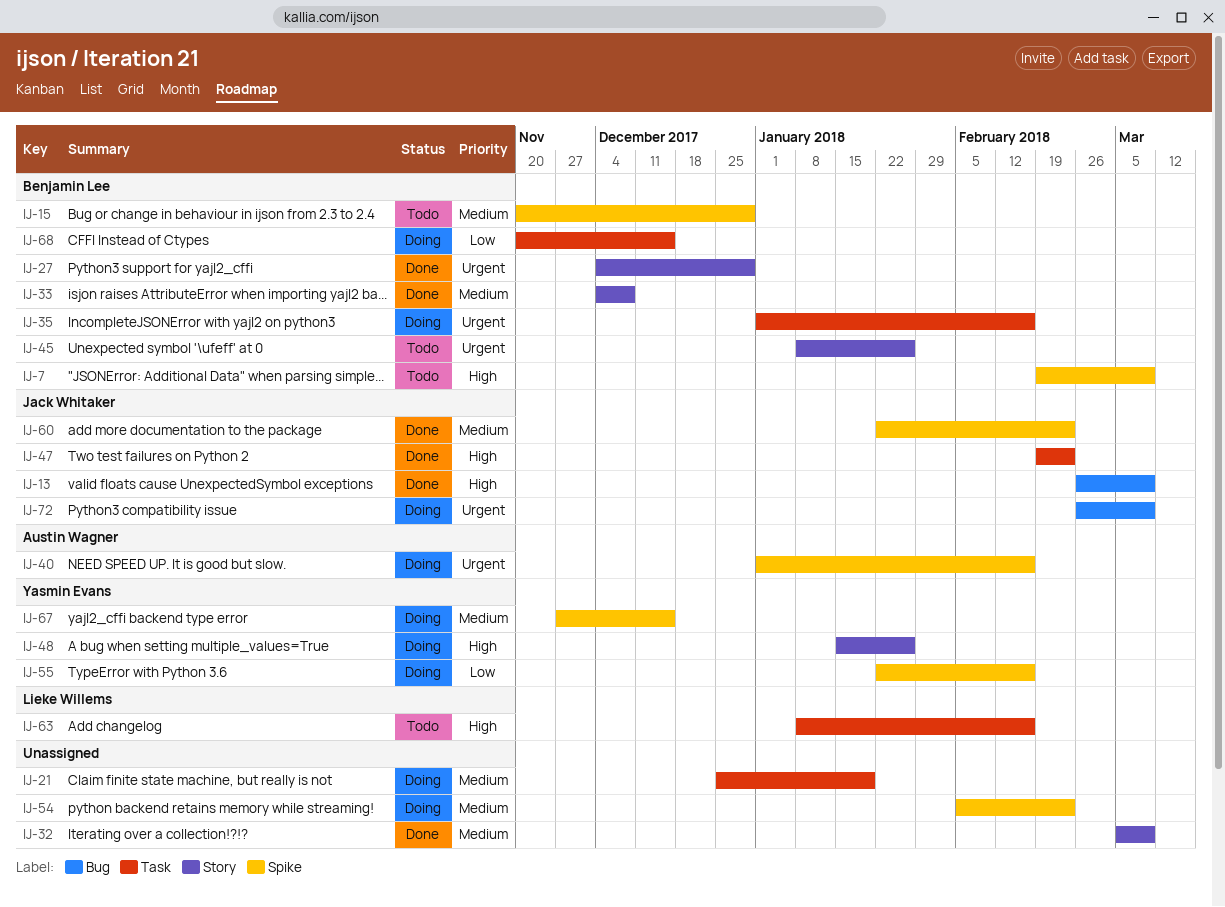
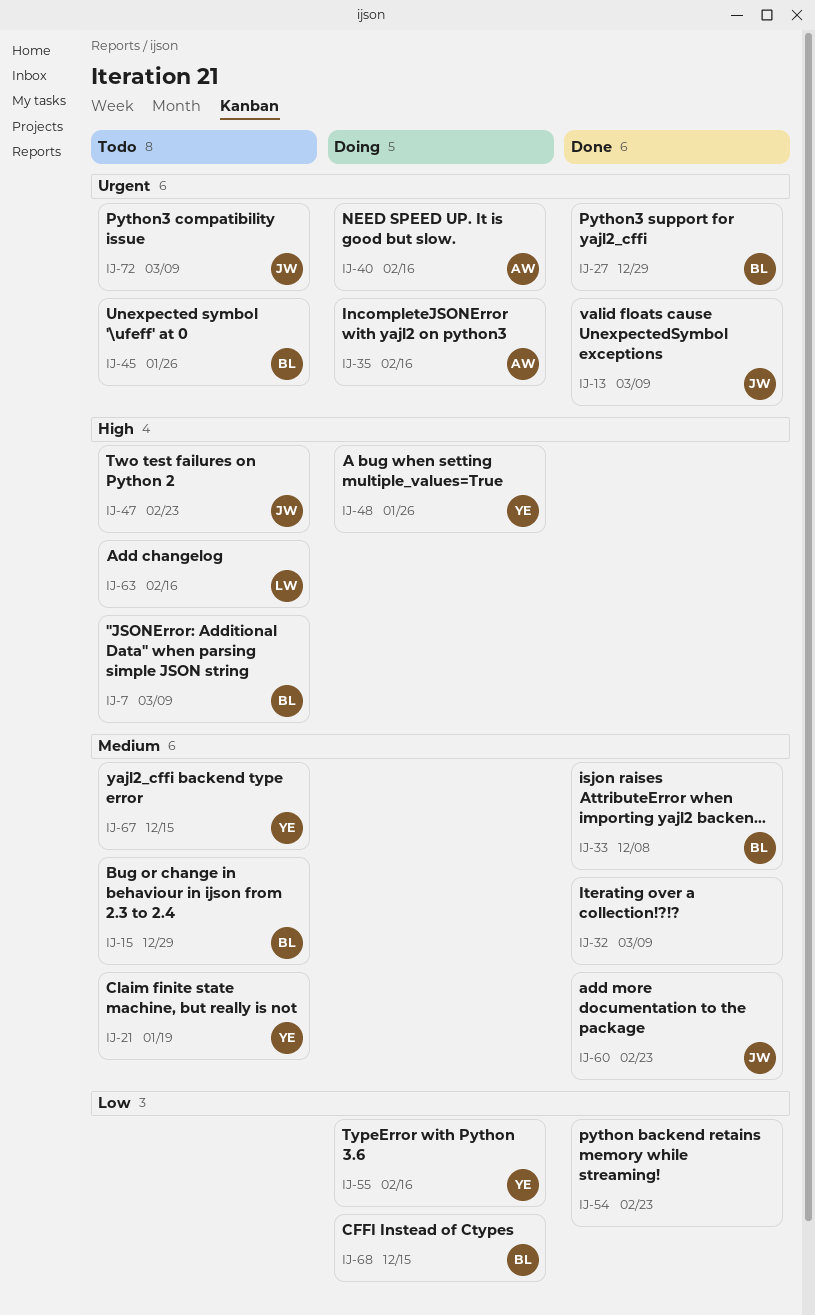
IJ-13, priority: High -> Urgent
IJ-21, status: Doing -> Todo
IJ-21, owner: none -> Yasmin Evans
IJ-35, owner: Benjamin Lee -> Austin Wagner
IJ-47, status: Done -> Todo
IJ-54, status: Doing -> Done
IJ-54, priority: Medium -> Low
IJ-67, status: Doing -> Todo
IJ-72, status: Doing -> Todo

